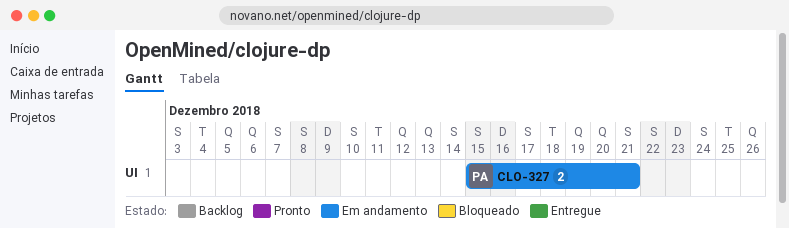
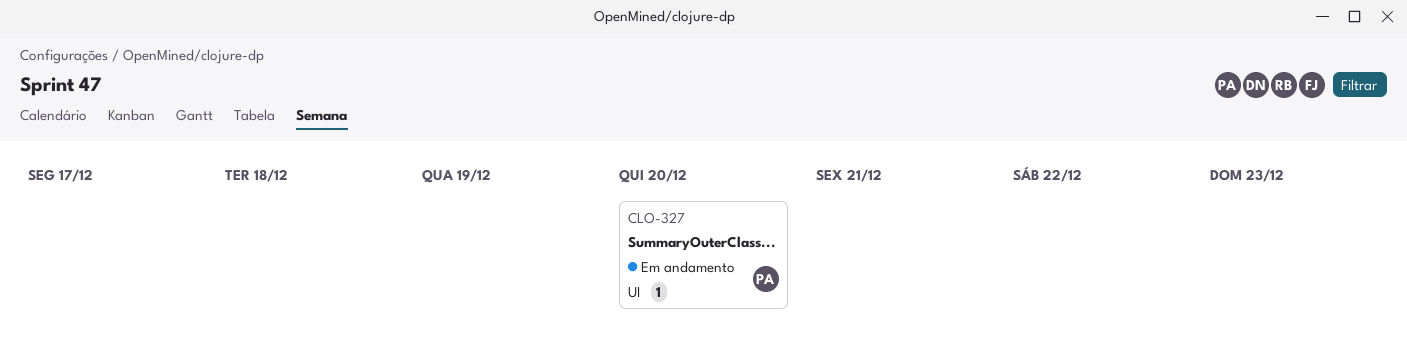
CLO-327, estimate: 2 -> 1
CLO-327, due: Dec 21 -> Dec 20

